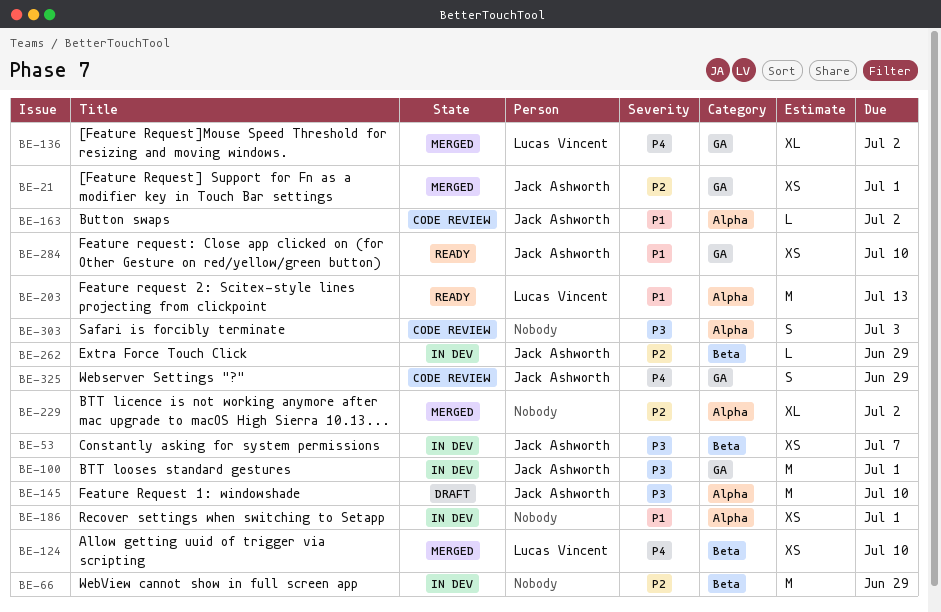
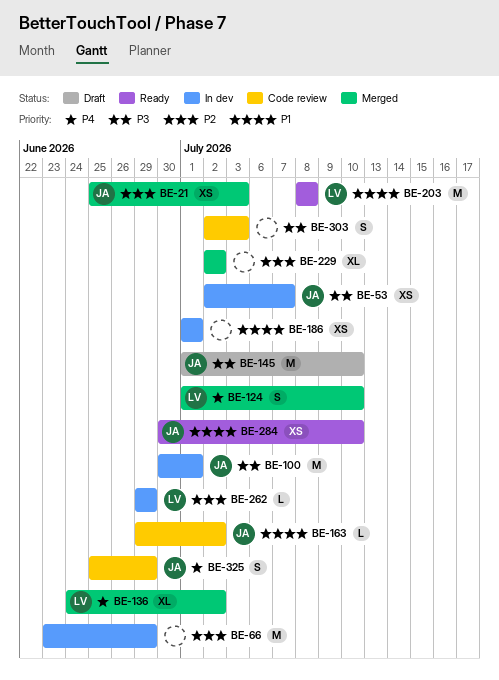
BE-21, due: Jul 1 -> Jul 3
BE-124, estimate: XS -> S
BE-203, due: Jul 13 -> Jul 8
BE-262, owner: Jack Ashworth -> Lucas Vincent

